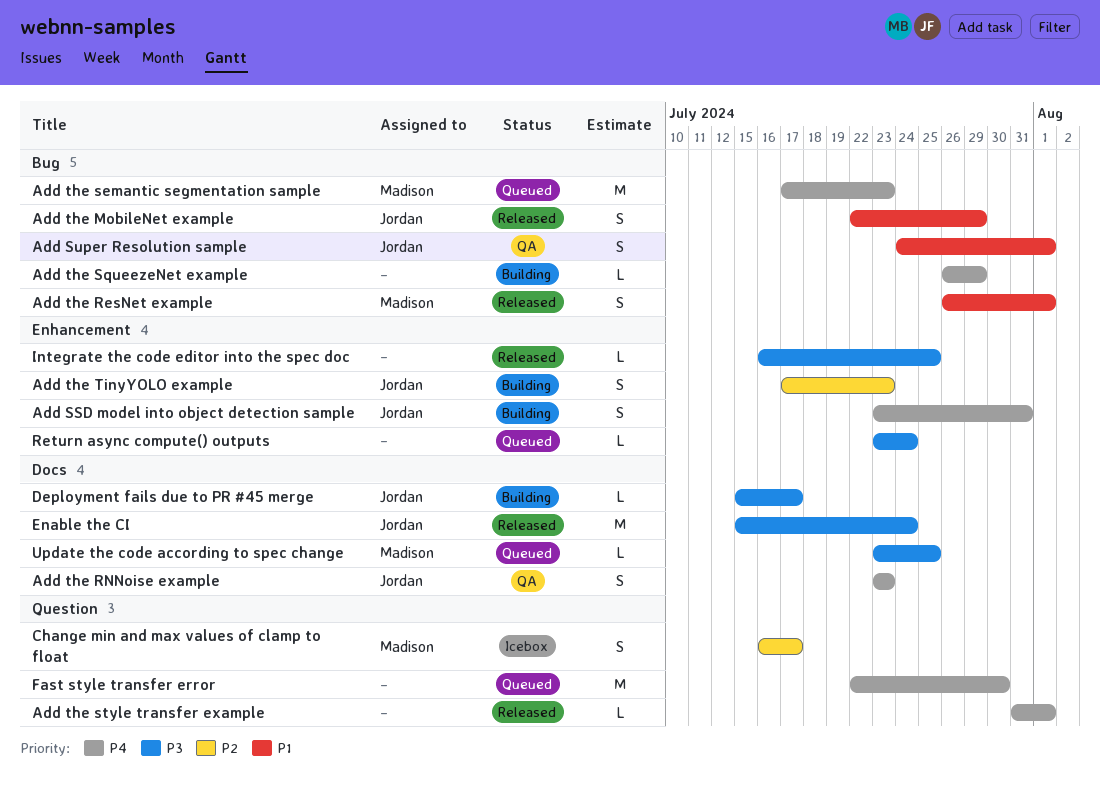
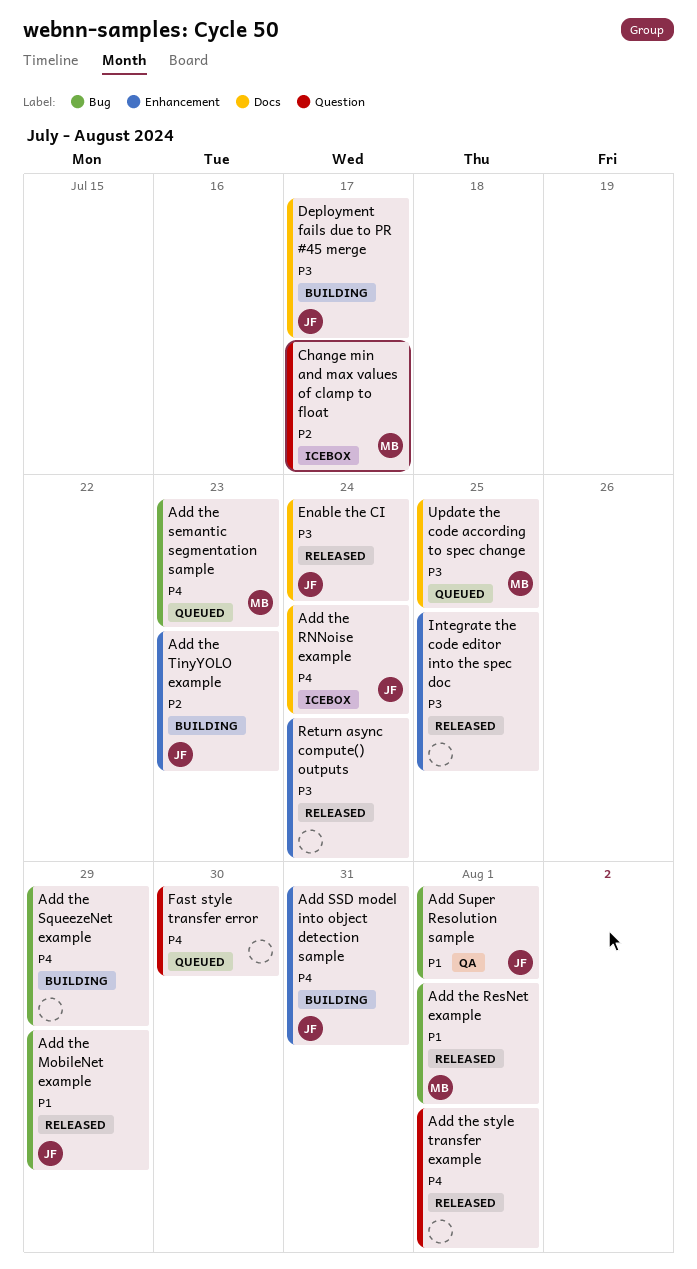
Add the RNNoise example, status: QA -> Icebox
Add the RNNoise example, due: Jul 23 -> Jul 24
Return async compute() outputs, status: Queued -> Released

